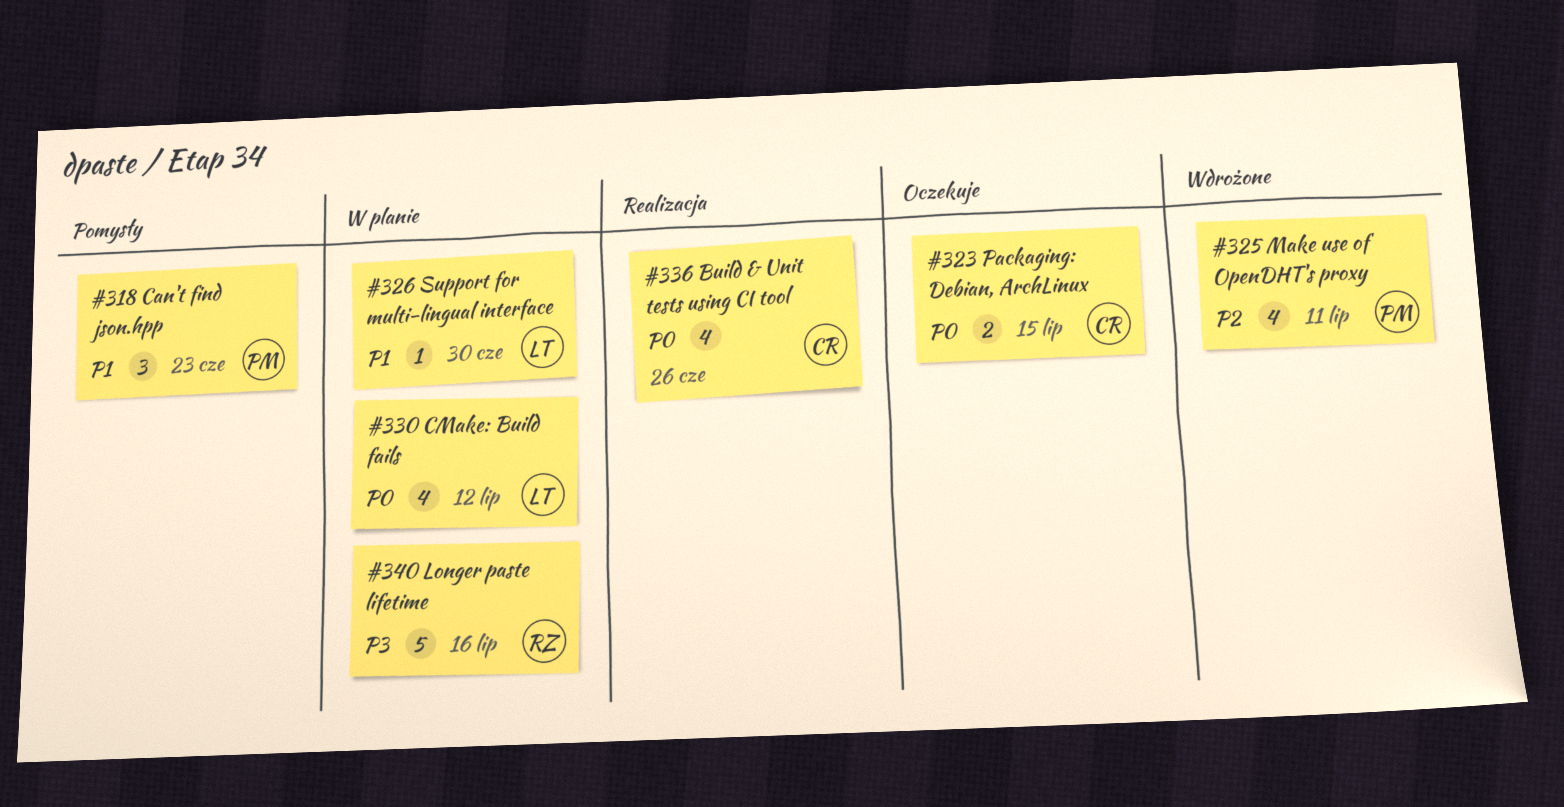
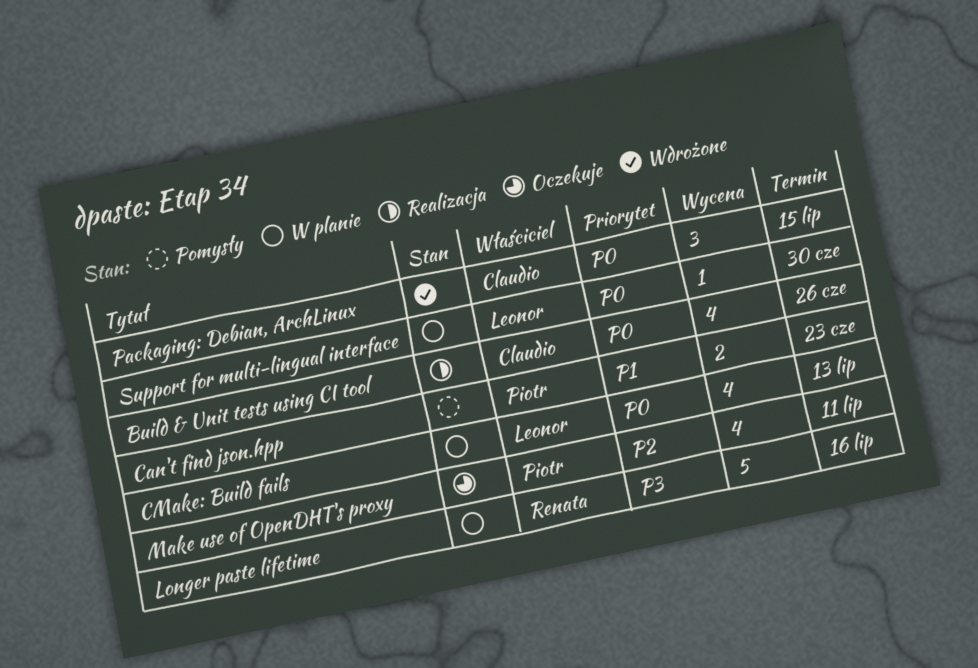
Can't find json.hpp, estimate: 3 -> 2
CMake: Build fails, due: Jul 12 -> Jul 13
Make use of OpenDHT's proxy, status: Wdrożone -> Oczekuje
Packaging: Debian, ArchLinux, status: Oczekuje -> Wdrożone
Packaging: Debian, ArchLinux, estimate: 2 -> 3
Support for multi-lingual interface, priority: P1 -> P0

